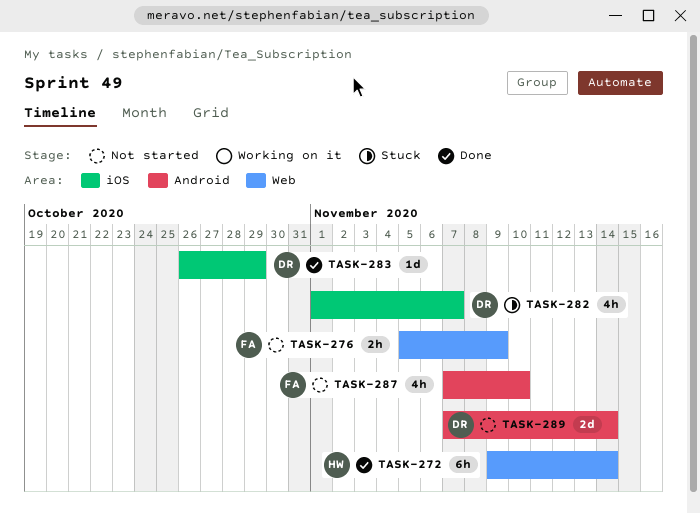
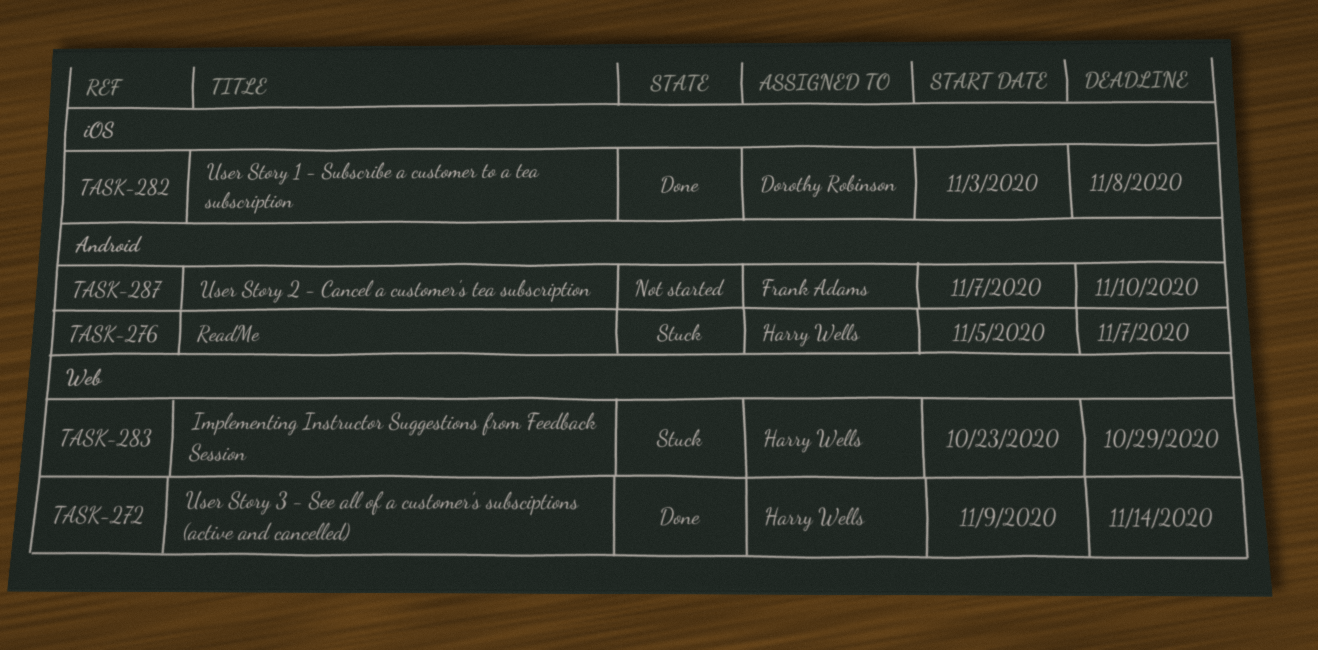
TASK-276, status: Not started -> Stuck
TASK-276, owner: Frank Adams -> Harry Wells
TASK-276, label: Web -> Android
TASK-276, due: Nov 9 -> Nov 7
TASK-282, status: Stuck -> Done
TASK-282, start: Nov 1 -> Nov 3
TASK-282, due: Nov 7 -> Nov 8
TASK-283, status: Done -> Stuck
TASK-283, owner: Dorothy Robinson -> Harry Wells
TASK-283, label: iOS -> Web
TASK-283, start: Oct 26 -> Oct 23
TASK-289: present -> none

